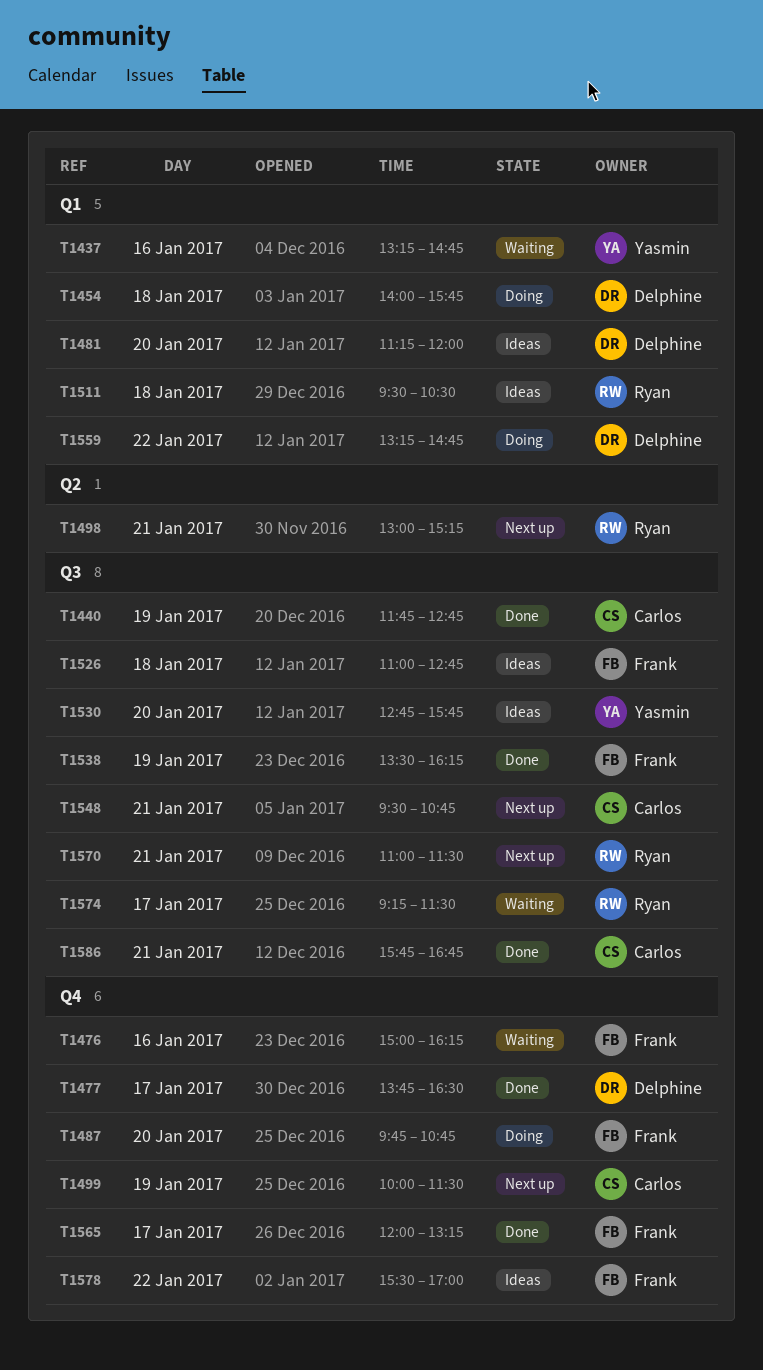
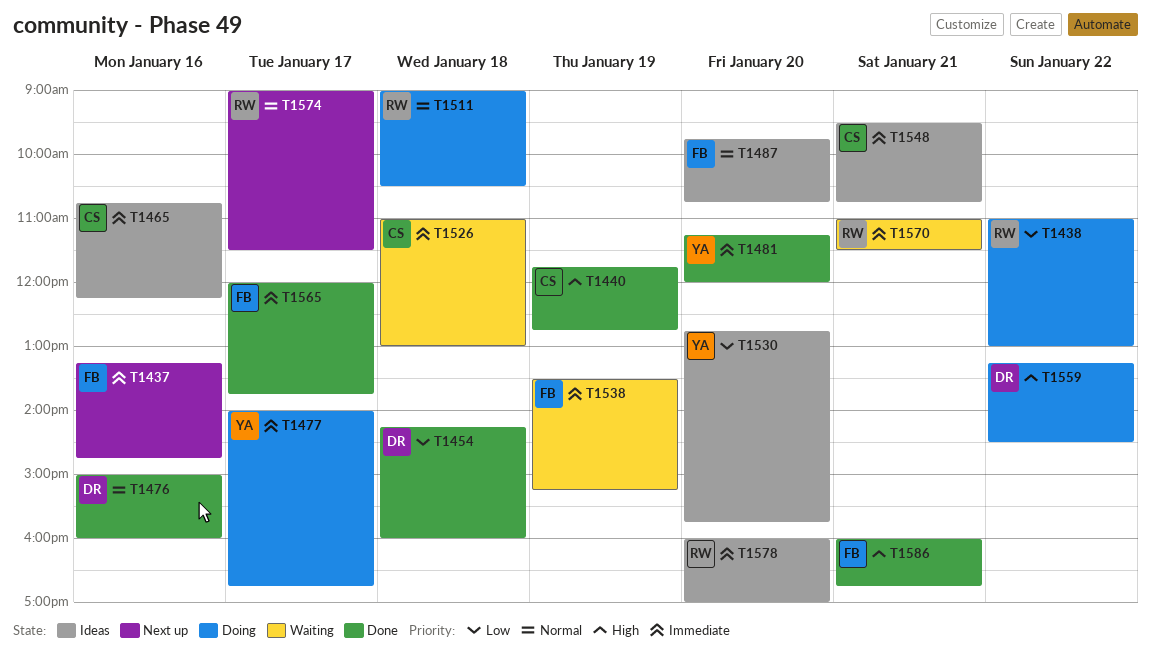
T1437, status: Waiting -> Next up
T1437, owner: Yasmin -> Frank
T1438: none -> present
T1454, status: Doing -> Done
T1454, begins: 14:00 -> 14:15
T1454, ends: 15:45 -> 16:00
T1465: none -> present
T1476, status: Waiting -> Done
T1476, owner: Frank -> Delphine
T1476, ends: 16:15 -> 16:00
T1477, status: Done -> Doing
T1477, owner: Delphine -> Yasmin
T1477, begins: 13:45 -> 14:00
T1477, ends: 16:30 -> 16:45
T1481, status: Ideas -> Done
T1481, owner: Delphine -> Yasmin
T1487, status: Doing -> Ideas
T1498: present -> none
T1499: present -> none
T1511, status: Ideas -> Doing
T1511, begins: 09:30 -> 09:00
T1526, status: Ideas -> Waiting
T1526, owner: Frank -> Carlos
T1526, ends: 12:45 -> 13:00
T1538, status: Done -> Waiting
T1538, ends: 16:15 -> 15:15
T1548, status: Next up -> Ideas
T1559, ends: 14:45 -> 14:30
T1565, ends: 13:15 -> 13:45
T1570, status: Next up -> Waiting
T1574, status: Waiting -> Next up
T1574, begins: 09:15 -> 09:00
T1578, owner: Frank -> Ryan
T1578, day: Jan 22 -> Jan 20
T1578, begins: 15:30 -> 16:00
T1586, owner: Carlos -> Frank
T1586, begins: 15:45 -> 16:00

